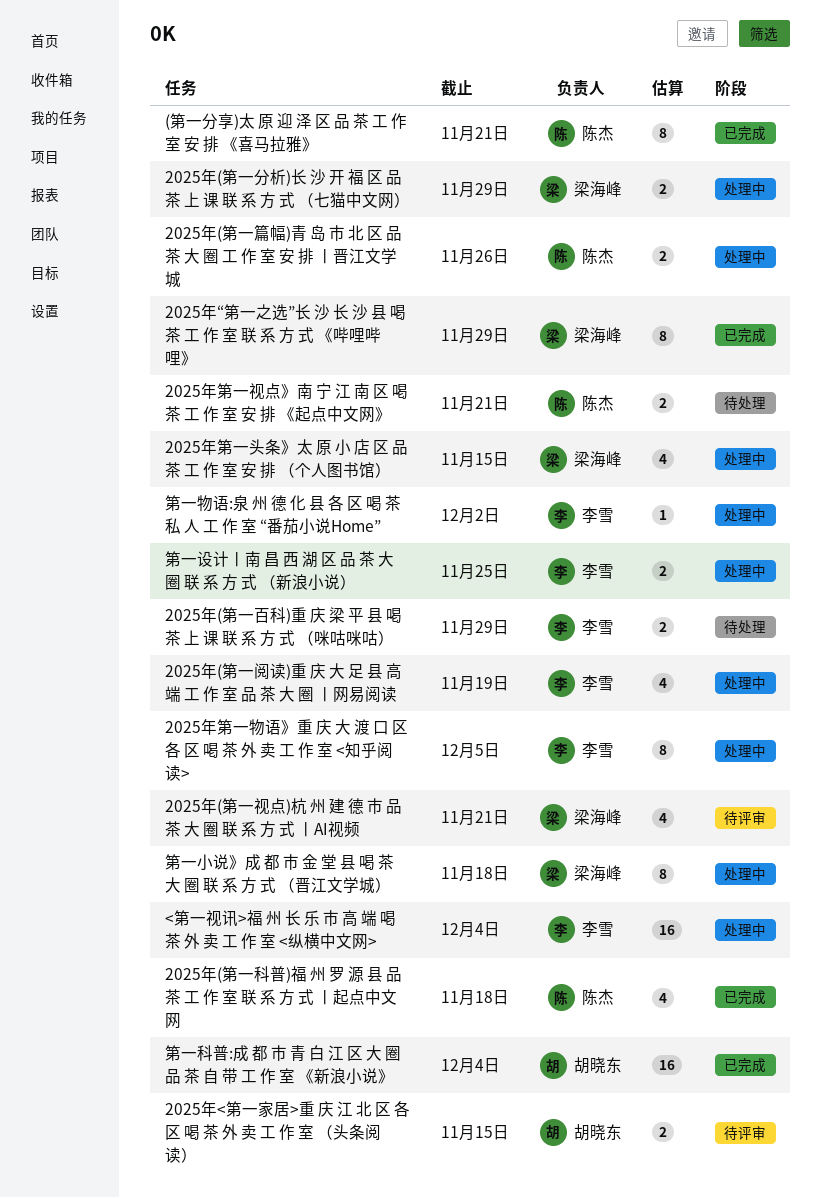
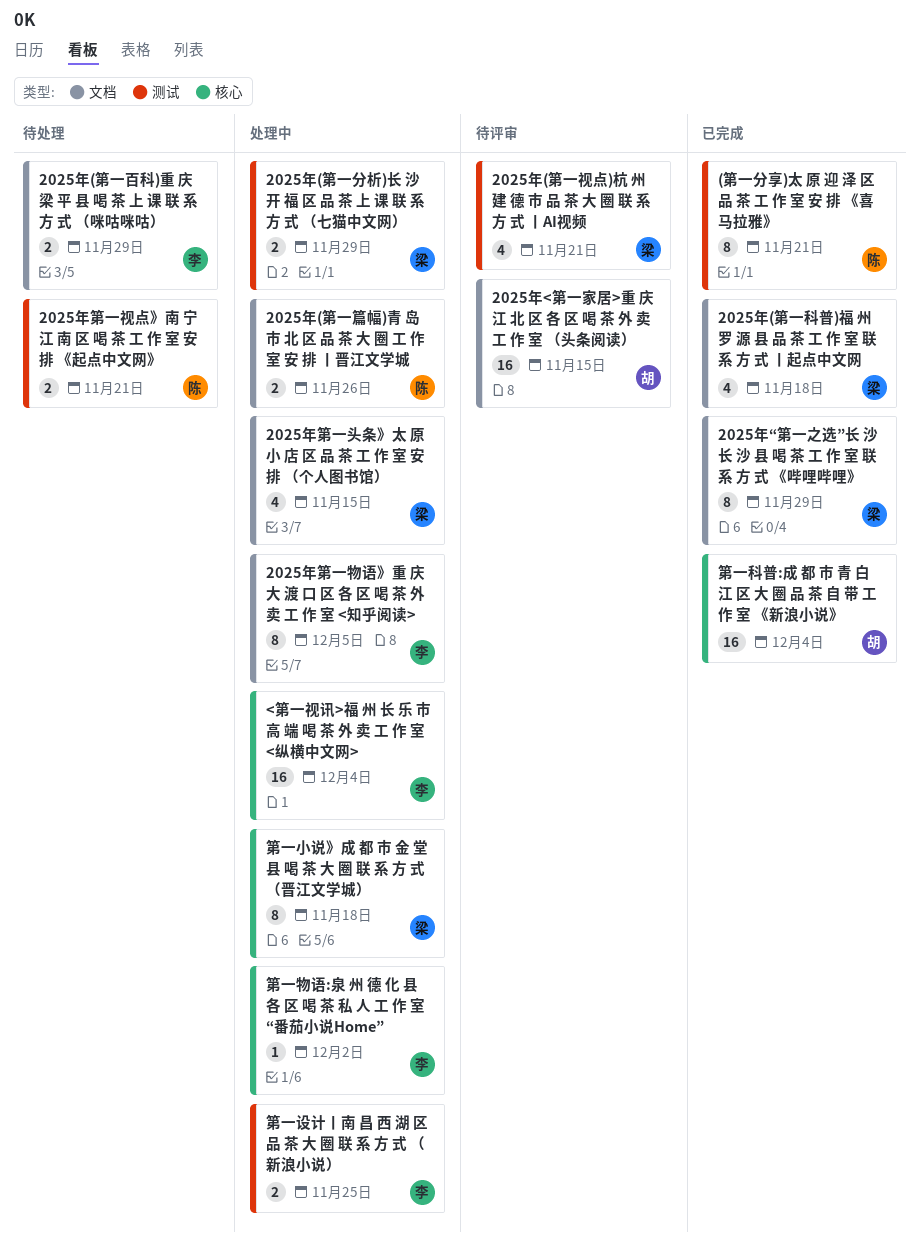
2025年(第一科普)福 州 罗 源 县 品 茶 工 作 室 联 系 方 式 丨起点中文网, owner: 陈杰 -> 梁海峰
2025年(第一阅读)重 庆 大 足 县 高 端 工 作 室 品 茶 大 圈 丨网易阅读: present -> none
2025年<第一家居>重 庆 江 北 区 各 区 喝 茶 外 卖 工 作 室 （头条阅读）, estimate: 2 -> 16

